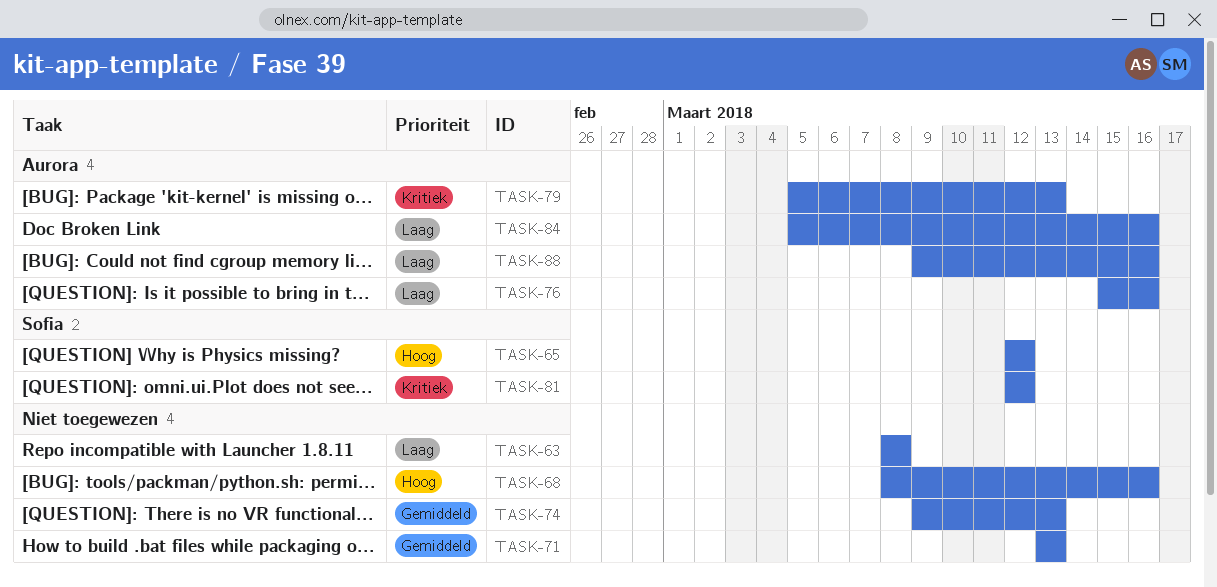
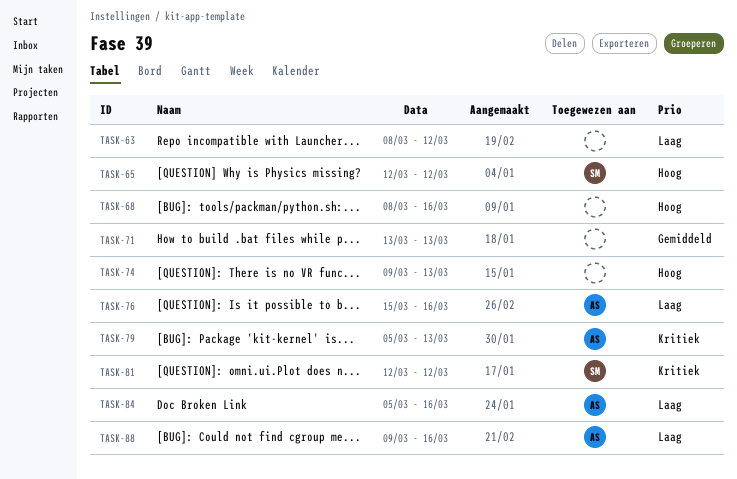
TASK-63, due: Mar 8 -> Mar 12
TASK-74, priority: Gemiddeld -> Hoog

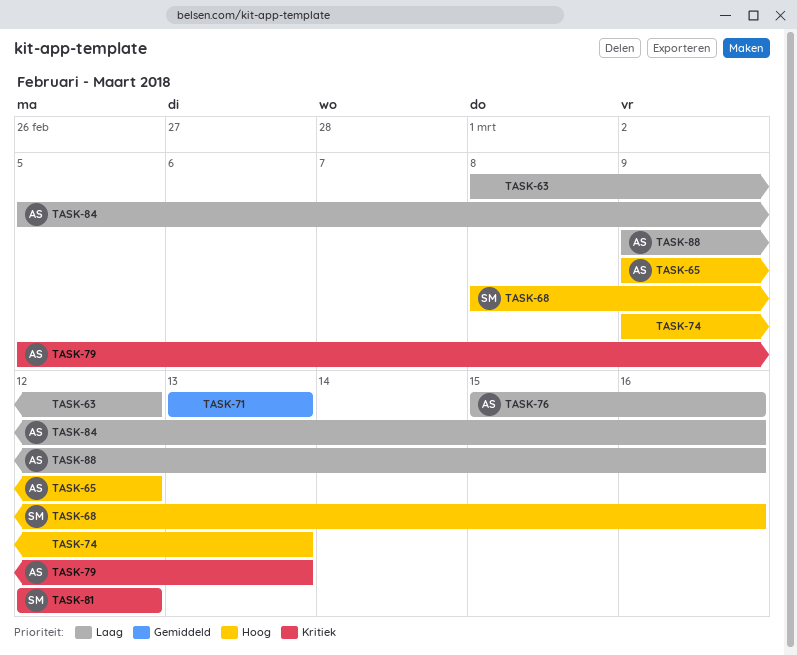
TASK-65, owner: SM -> AS
TASK-65, start: Mar 12 -> Mar 9
TASK-68, owner: none -> SM

